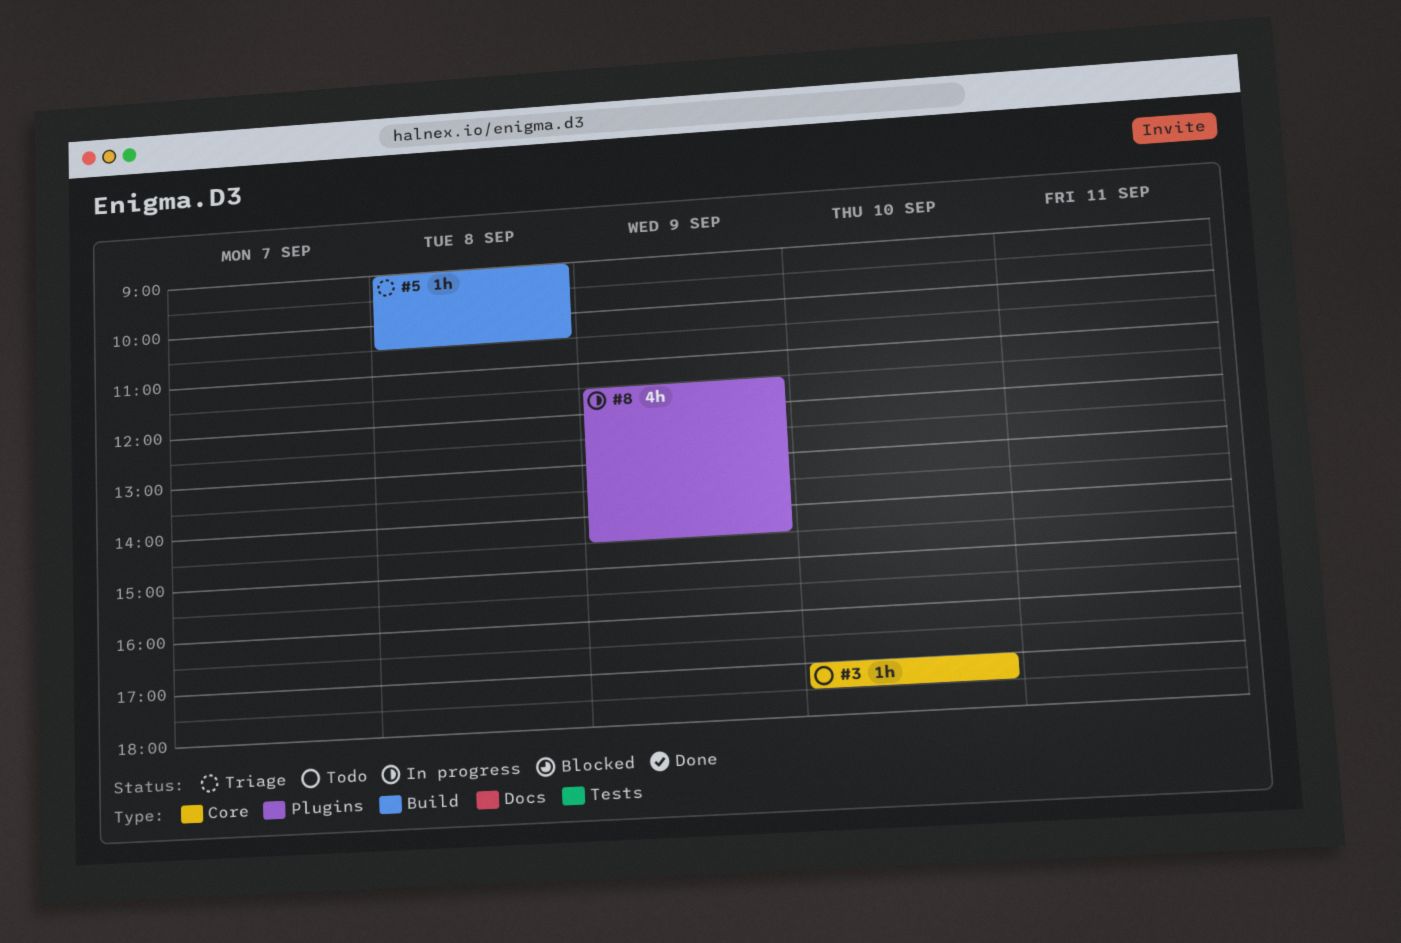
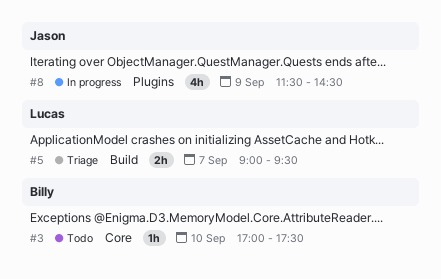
#5, estimate: 1h -> 2h
#5, day: Sep 8 -> Sep 7
#5, ends: 10:30 -> 09:30

